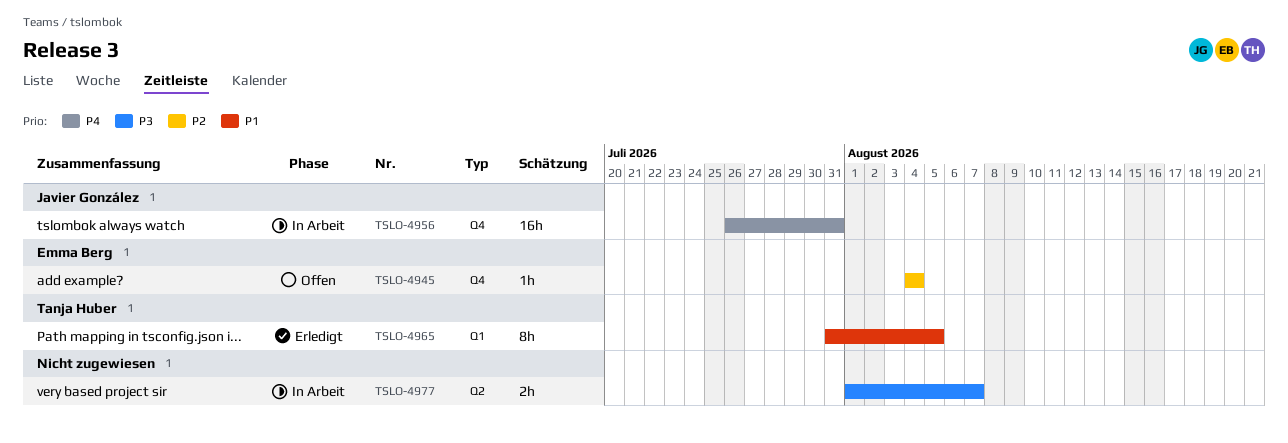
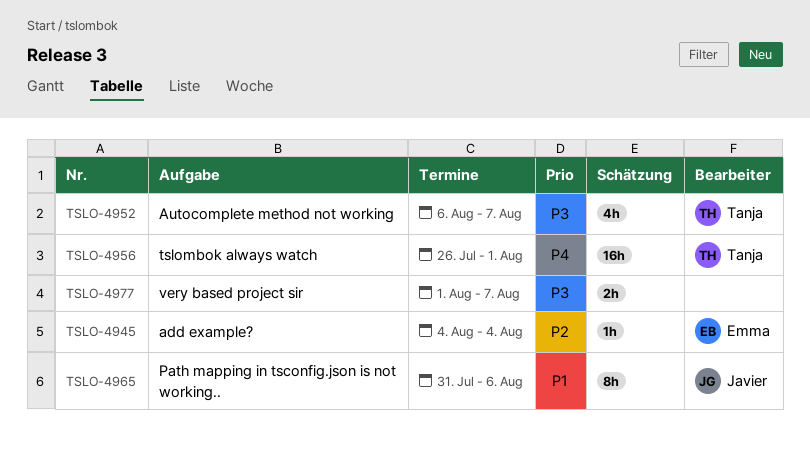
TSLO-4952: none -> present
TSLO-4956, owner: Javier González -> Tanja Huber
TSLO-4956, due: Jul 31 -> Aug 1
TSLO-4965, owner: Tanja Huber -> Javier González
TSLO-4965, due: Aug 5 -> Aug 6

